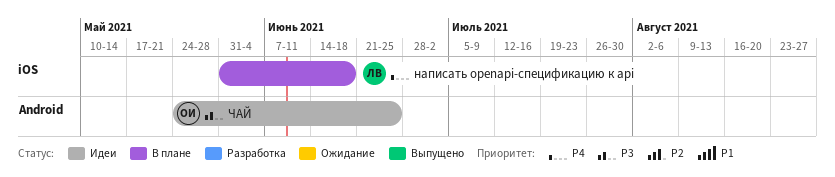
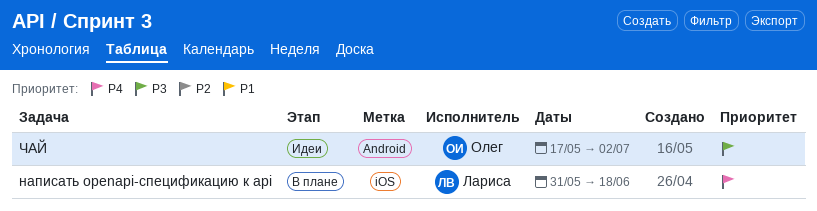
ЧАЙ, start: May 24 -> May 17
ЧАЙ, due: Jun 25 -> Jul 2

